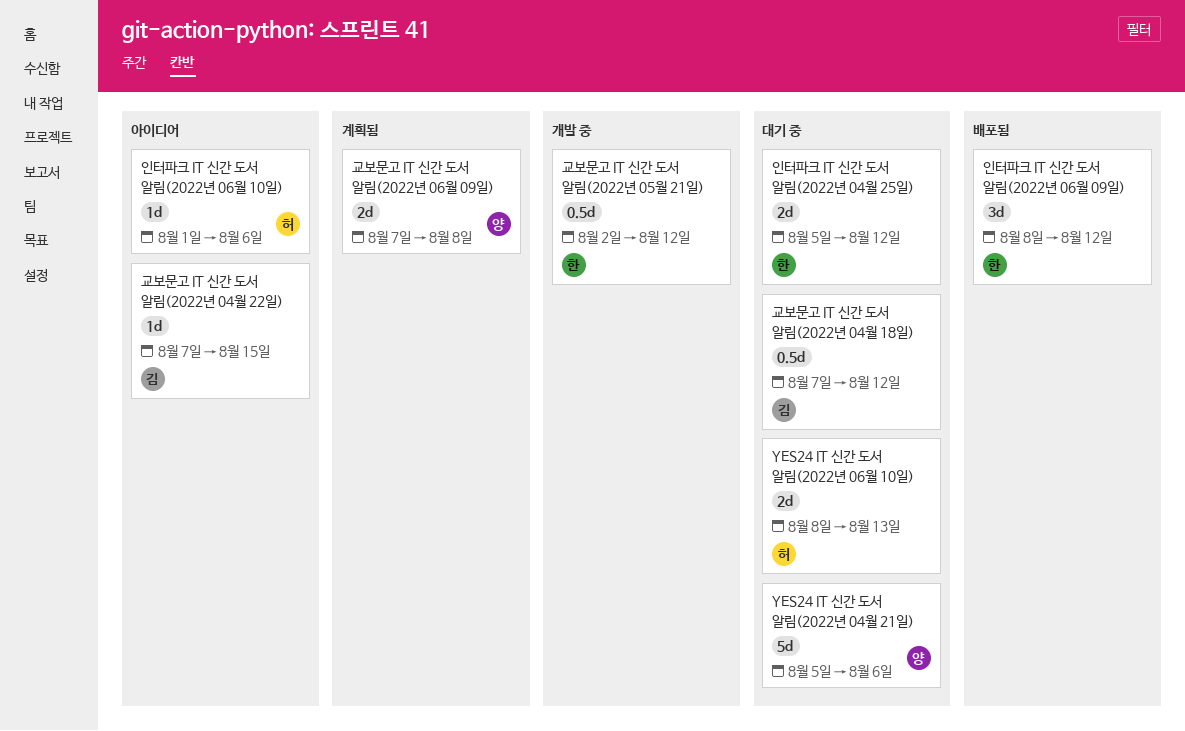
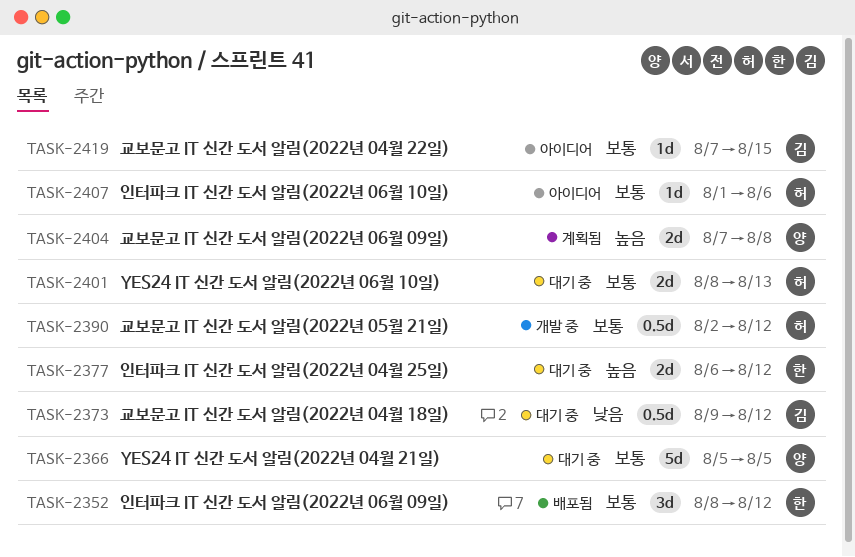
YES24 IT 신간 도서 알림(2022년 04월 21일), due: Aug 6 -> Aug 5
교보문고 IT 신간 도서 알림(2022년 04월 18일), start: Aug 7 -> Aug 9
교보문고 IT 신간 도서 알림(2022년 05월 21일), owner: 한 -> 허
인터파크 IT 신간 도서 알림(2022년 04월 25일), start: Aug 5 -> Aug 6

